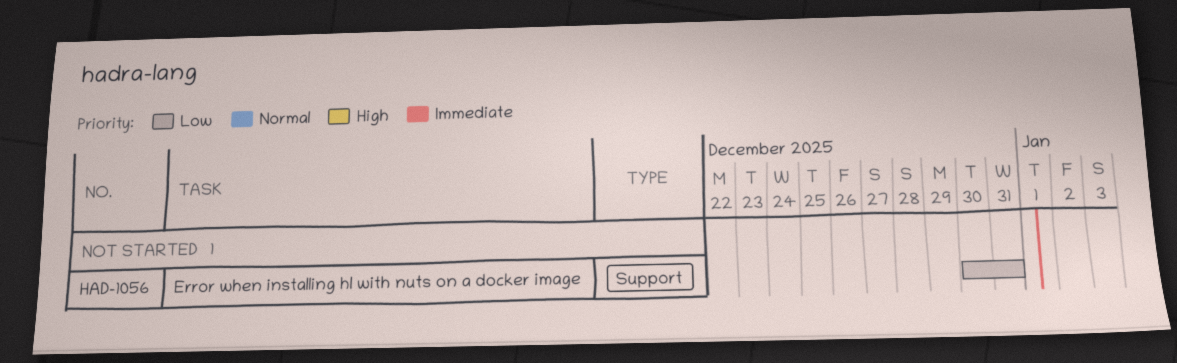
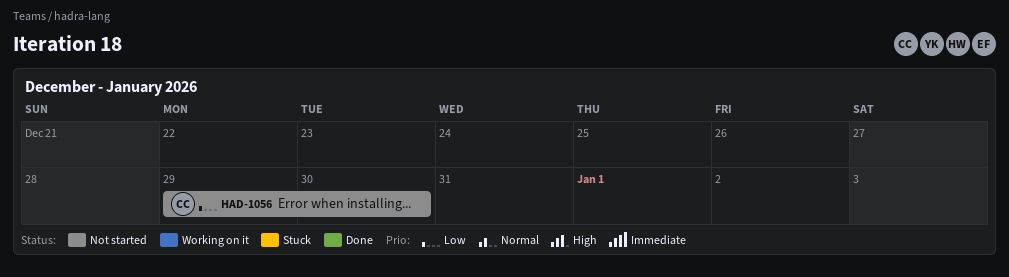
HAD-1056, start: Dec 30 -> Dec 29
HAD-1056, due: Dec 31 -> Dec 30

